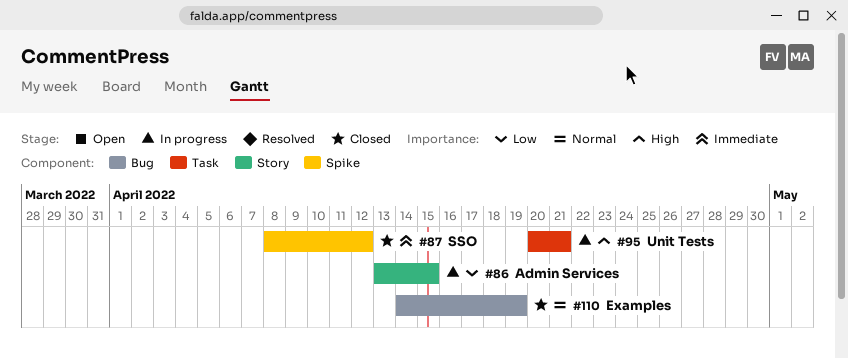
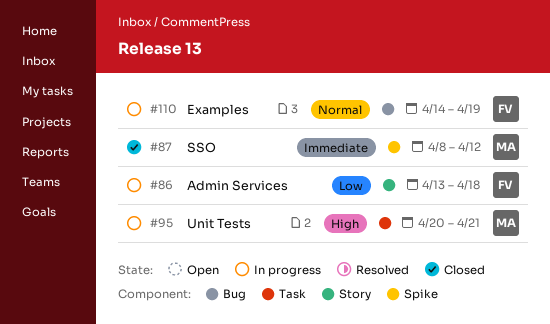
#86, due: Apr 15 -> Apr 18
#110, status: Closed -> In progress

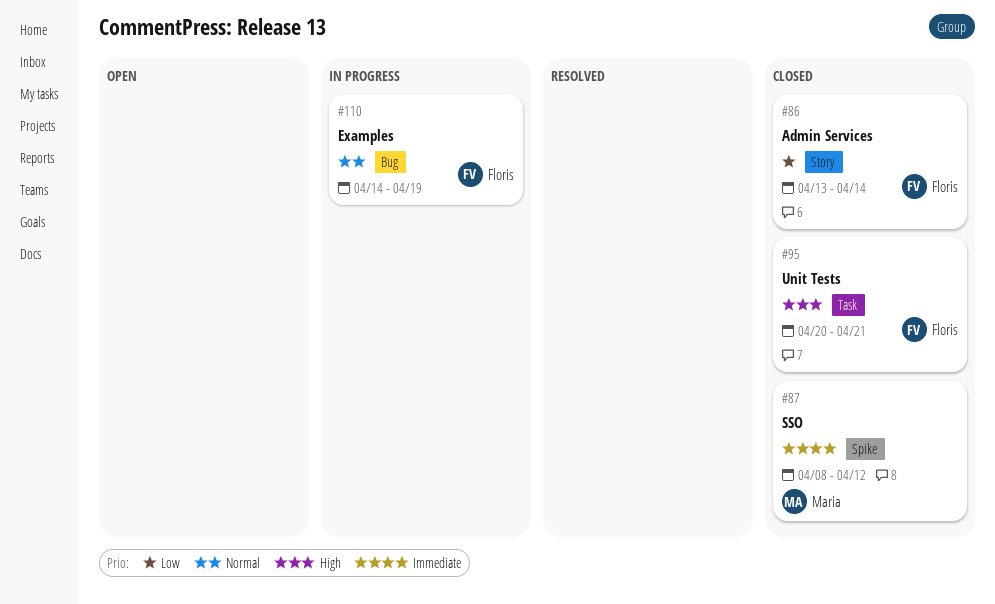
#86, status: In progress -> Closed
#86, due: Apr 18 -> Apr 14
#95, status: In progress -> Closed
#95, owner: Maria -> Floris

